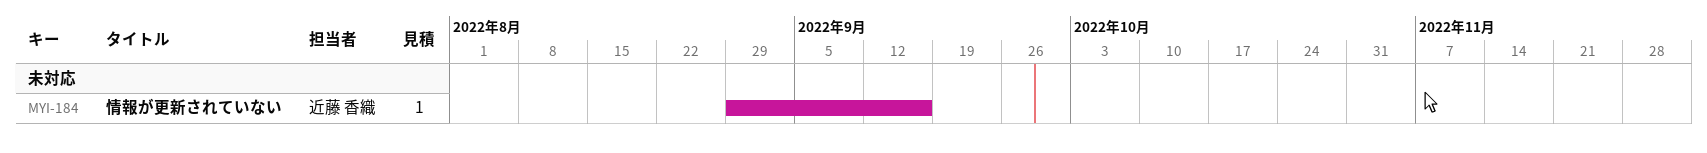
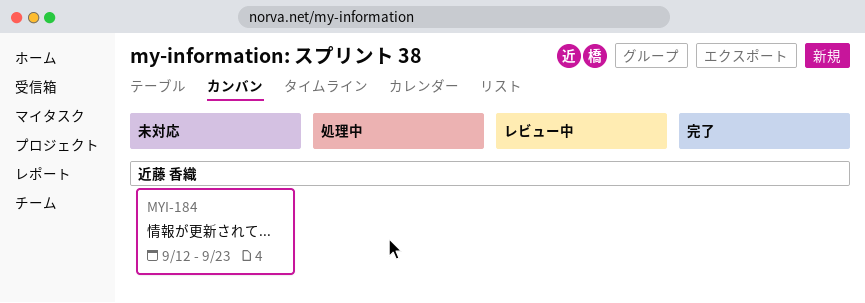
MYI-184, start: Aug 29 -> Sep 12
MYI-184, due: Sep 16 -> Sep 23

